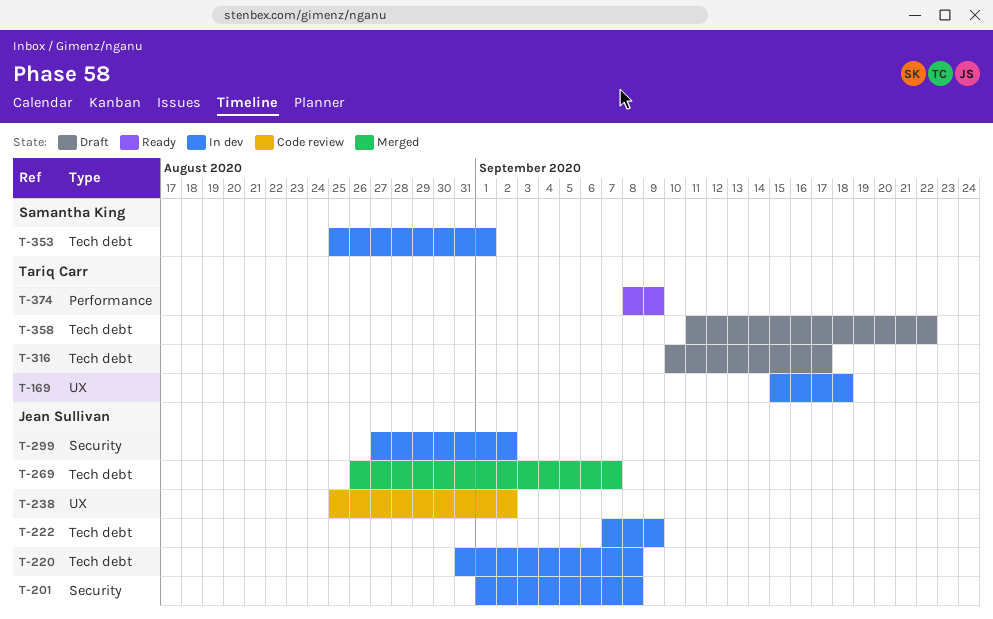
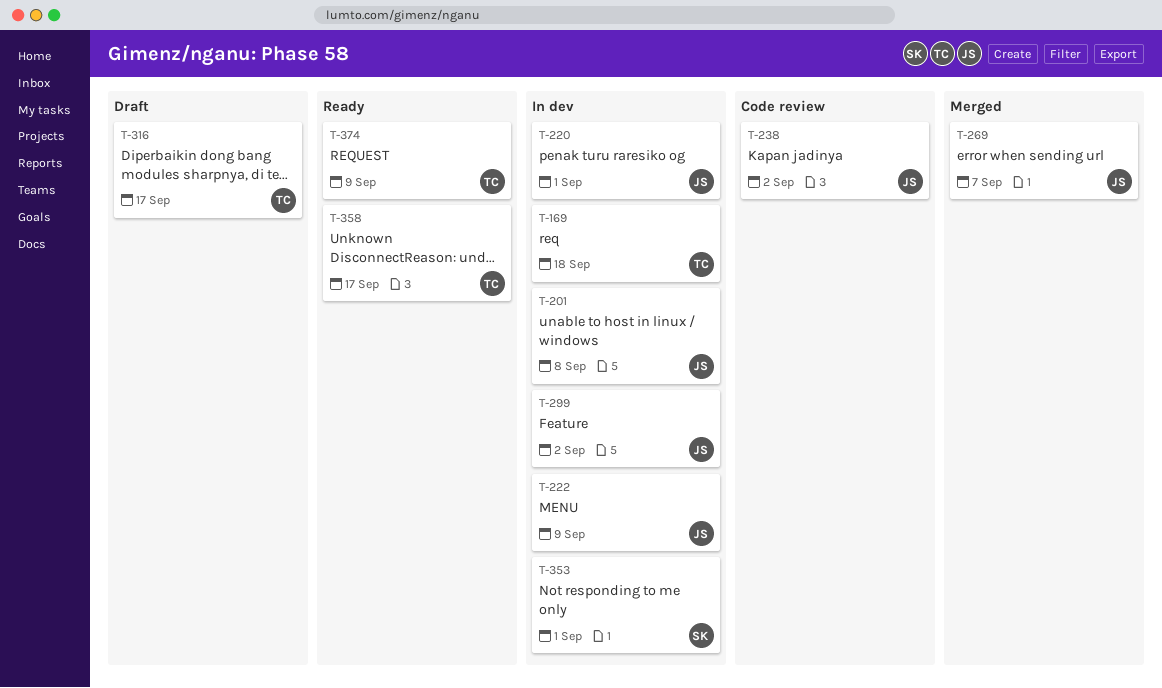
T-220, due: Sep 8 -> Sep 1
T-358, status: Draft -> Ready
T-358, due: Sep 22 -> Sep 17

